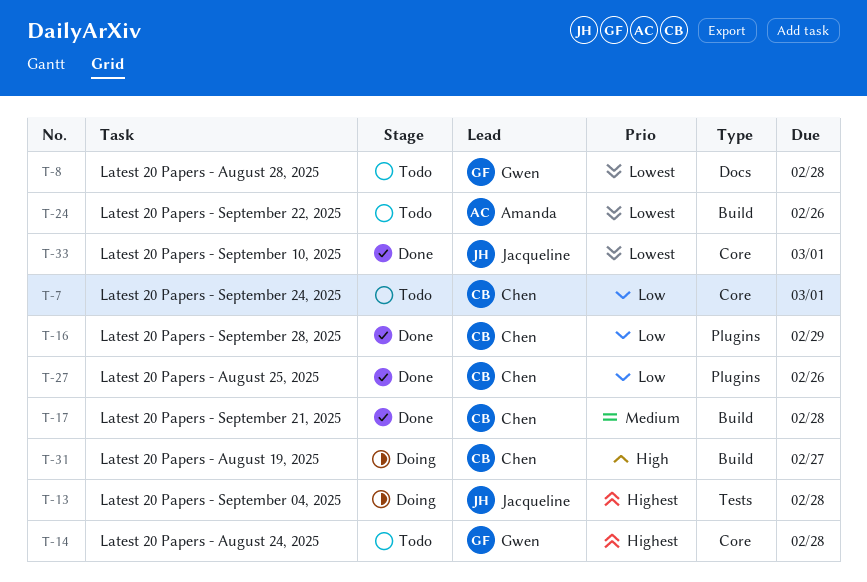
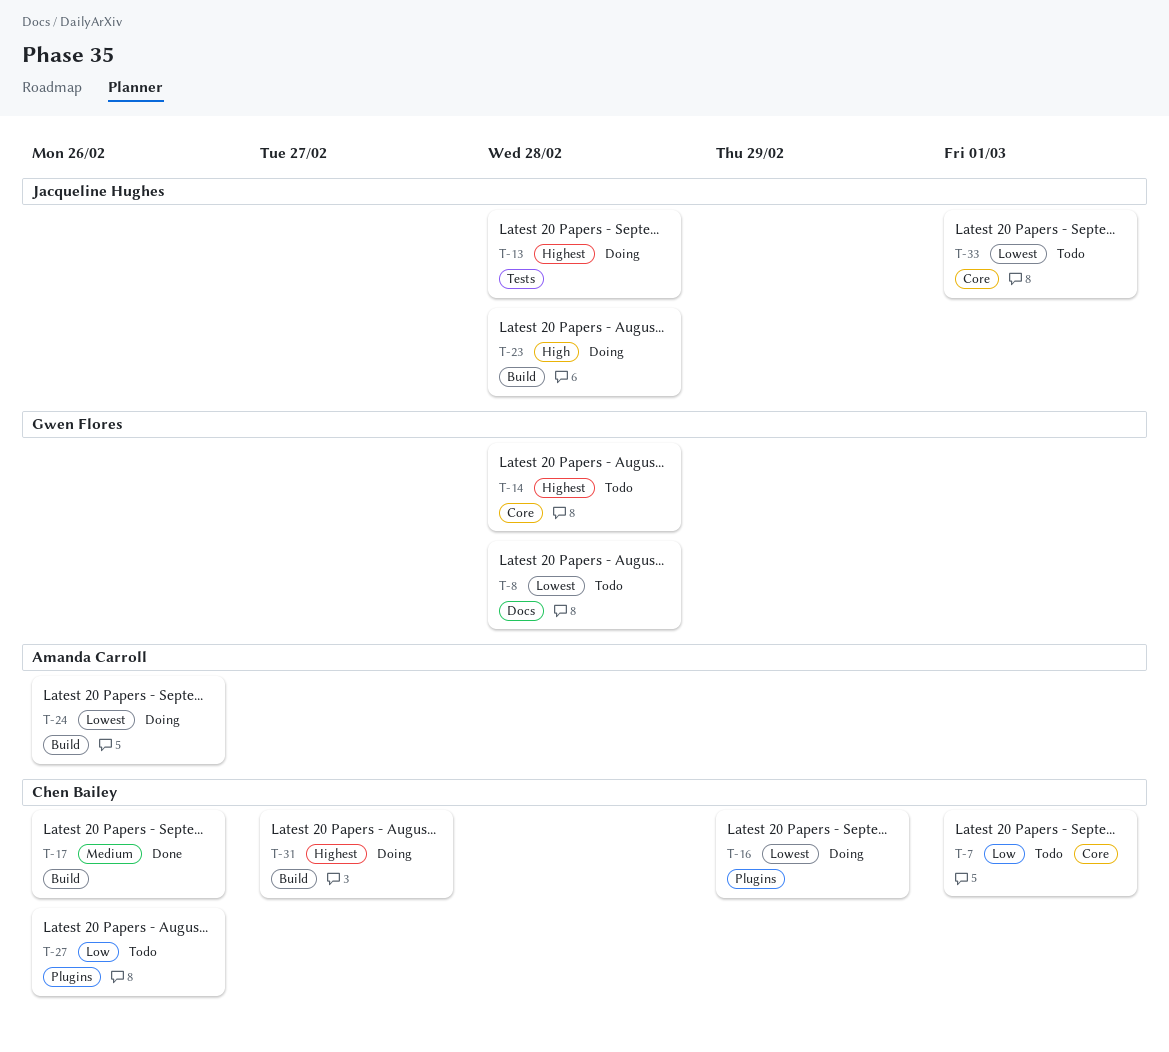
T-16, status: Done -> Doing
T-16, priority: Low -> Lowest
T-17, due: Feb 28 -> Feb 26
T-23: none -> present
T-24, status: Todo -> Doing
T-27, status: Done -> Todo
T-31, priority: High -> Highest
T-33, status: Done -> Todo

